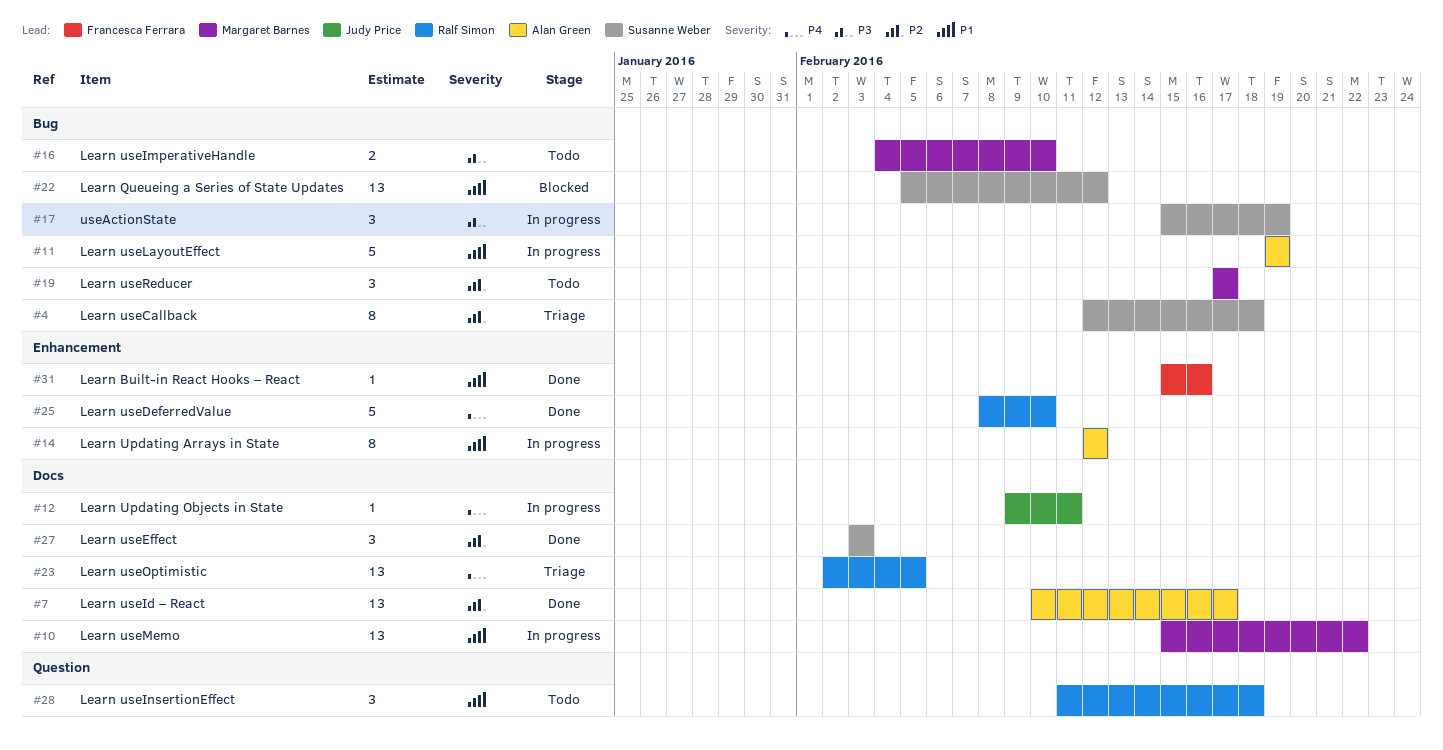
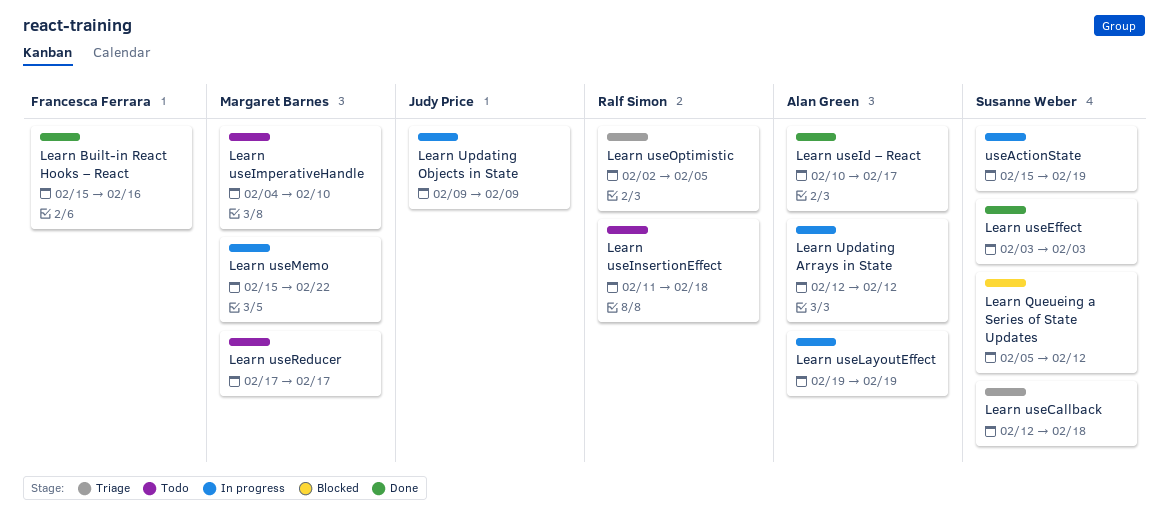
Learn Updating Objects in State, due: Feb 11 -> Feb 9
Learn useDeferredValue: present -> none

